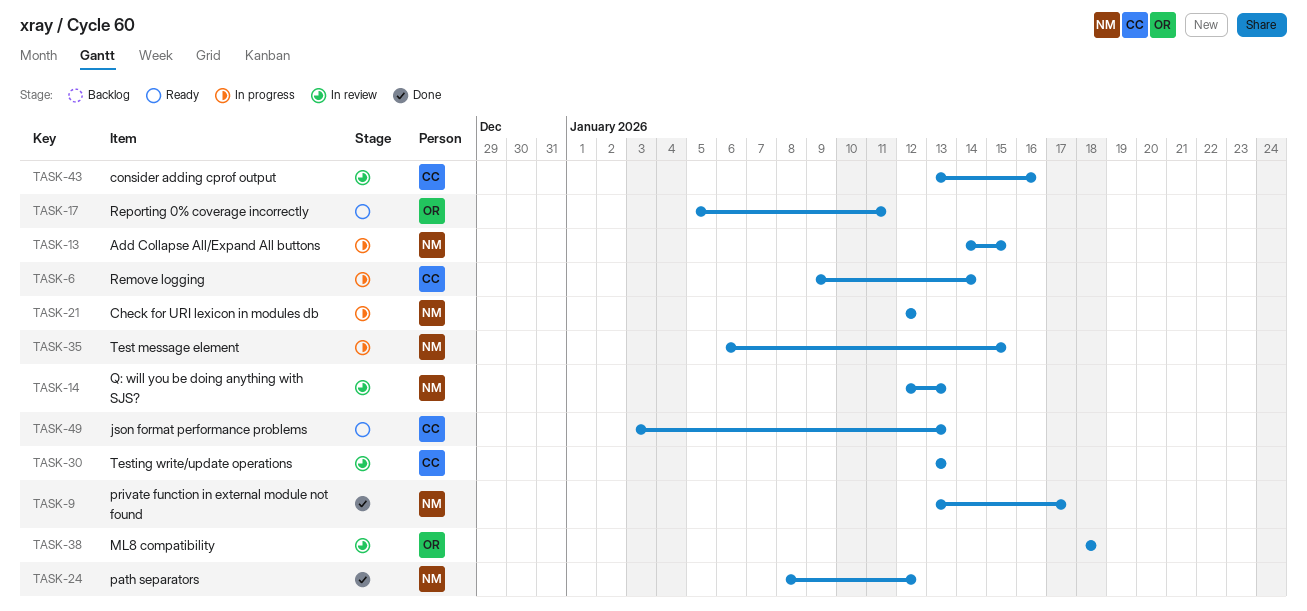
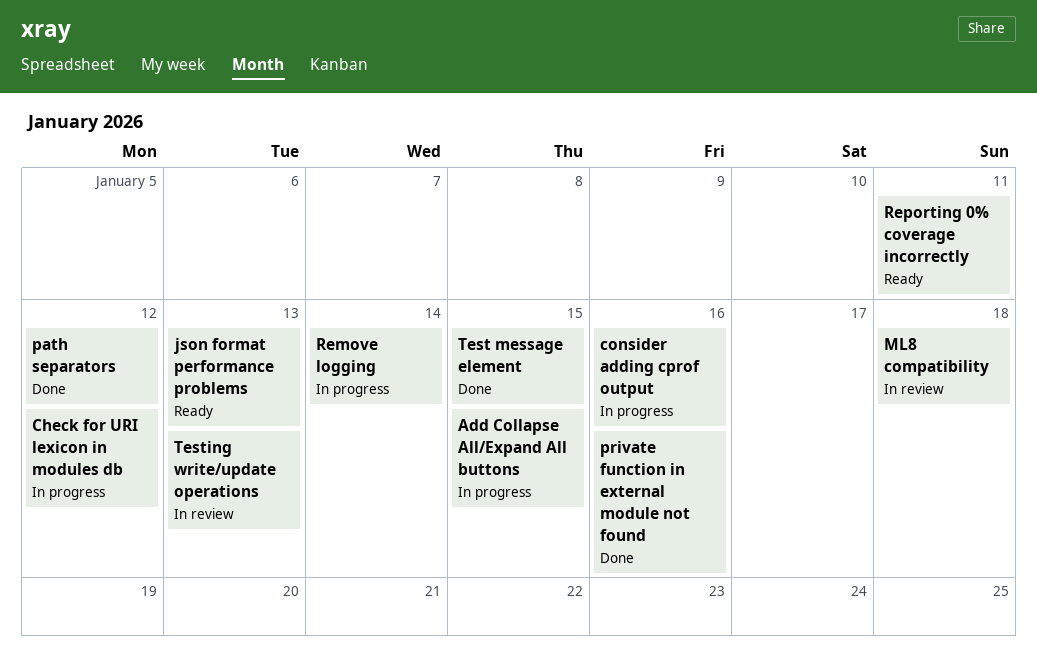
consider adding cprof output, status: In review -> In progress
private function in external module not found, due: Jan 17 -> Jan 16
Q: will you be doing anything with SJS?: present -> none
Test message element, status: In progress -> Done

